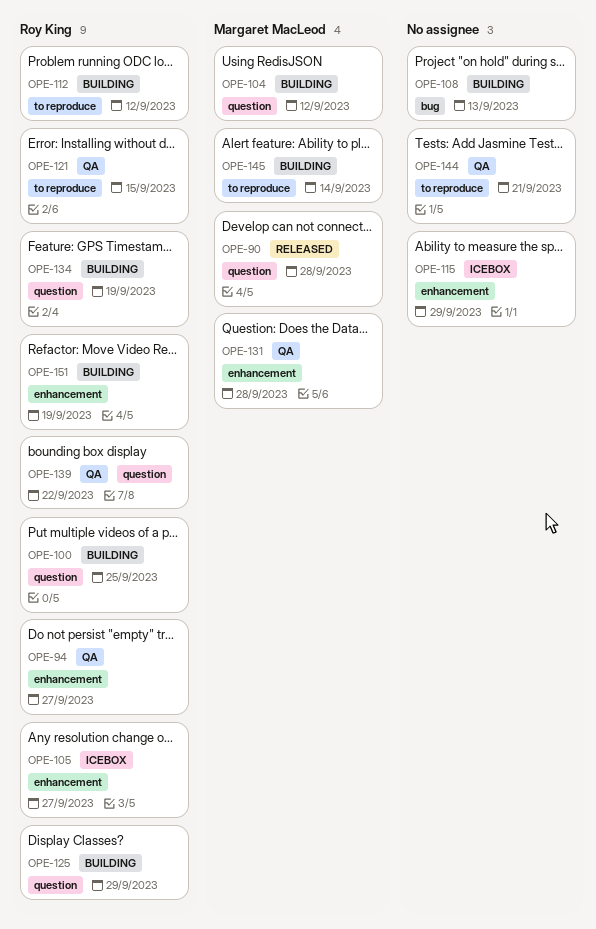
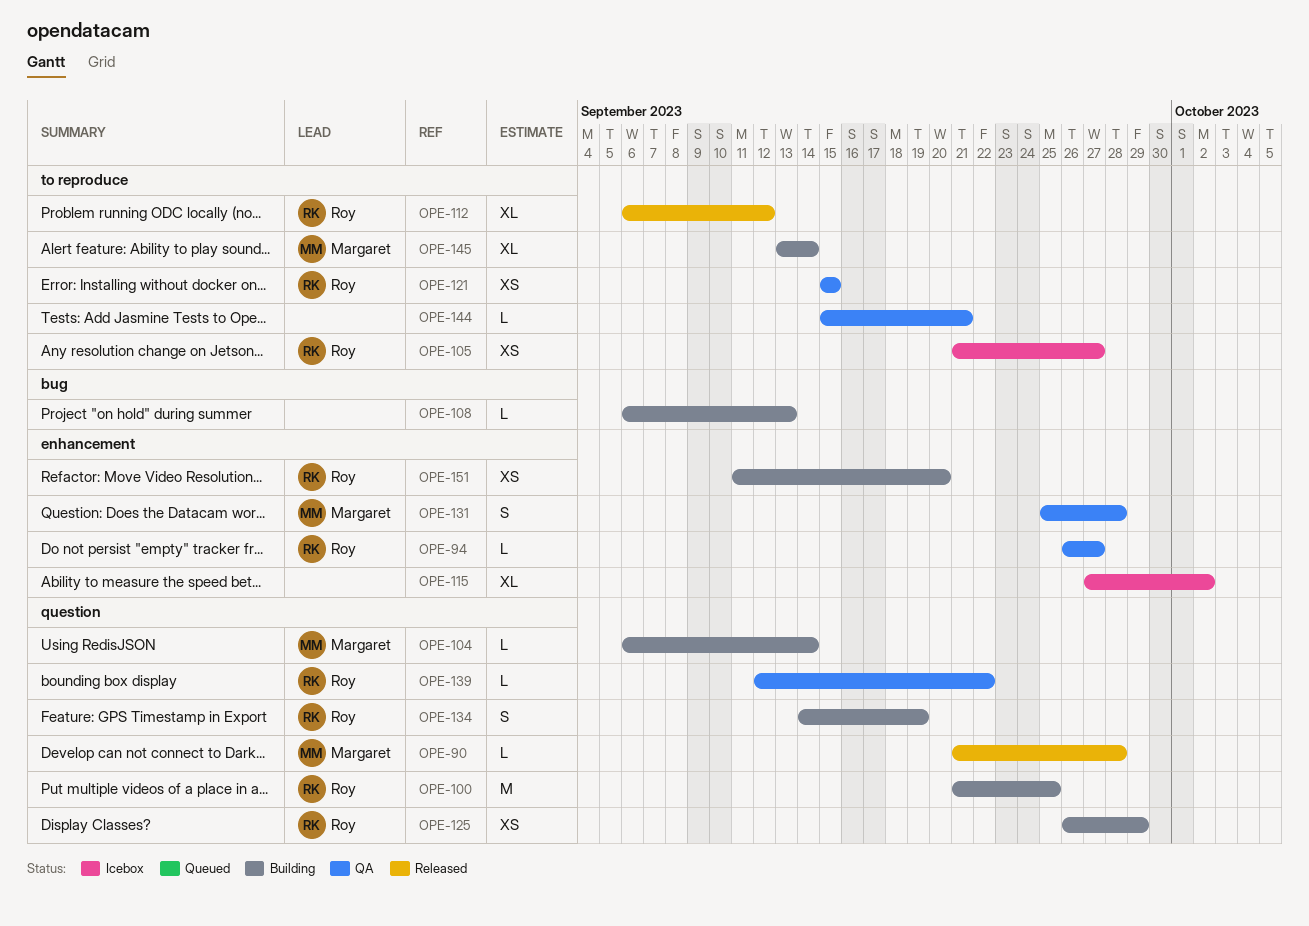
OPE-104, due: Sep 12 -> Sep 14
OPE-105, label: enhancement -> to reproduce
OPE-112, status: Building -> Released
OPE-115, due: Sep 29 -> Oct 2
OPE-151, due: Sep 19 -> Sep 20

